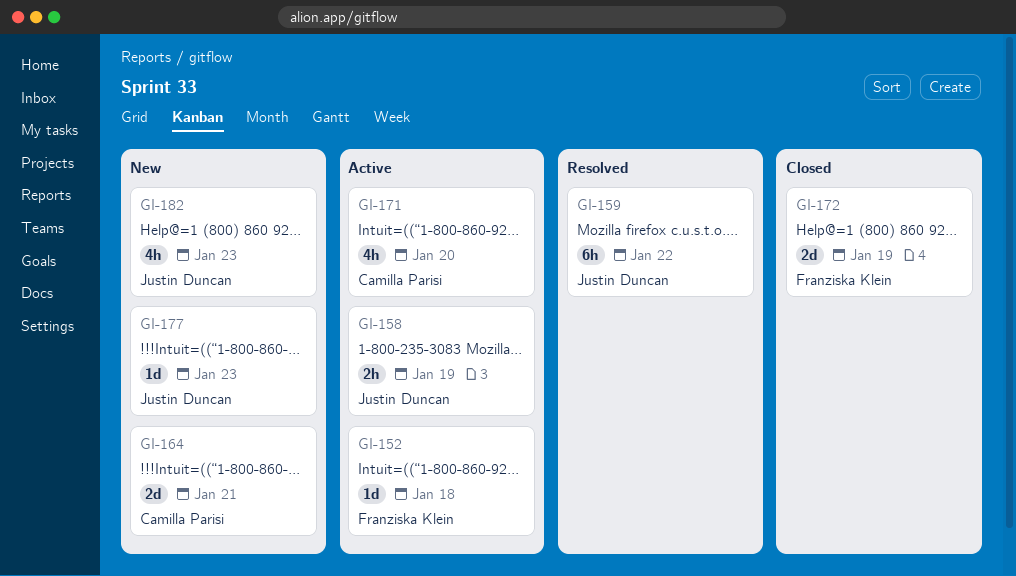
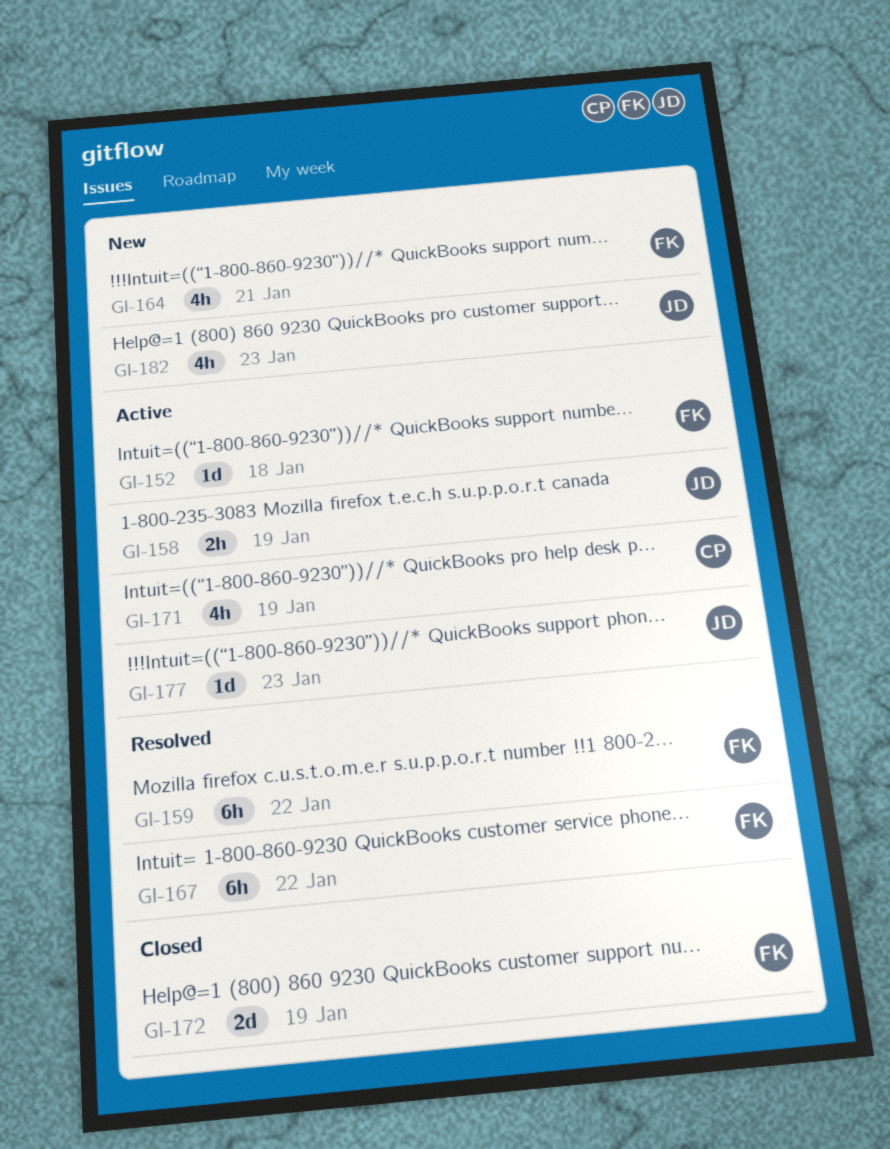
GI-159, owner: Justin Duncan -> Franziska Klein
GI-164, owner: Camilla Parisi -> Franziska Klein
GI-164, estimate: 2d -> 4h
GI-167: none -> present
GI-171, due: Jan 20 -> Jan 19
GI-177, status: New -> Active

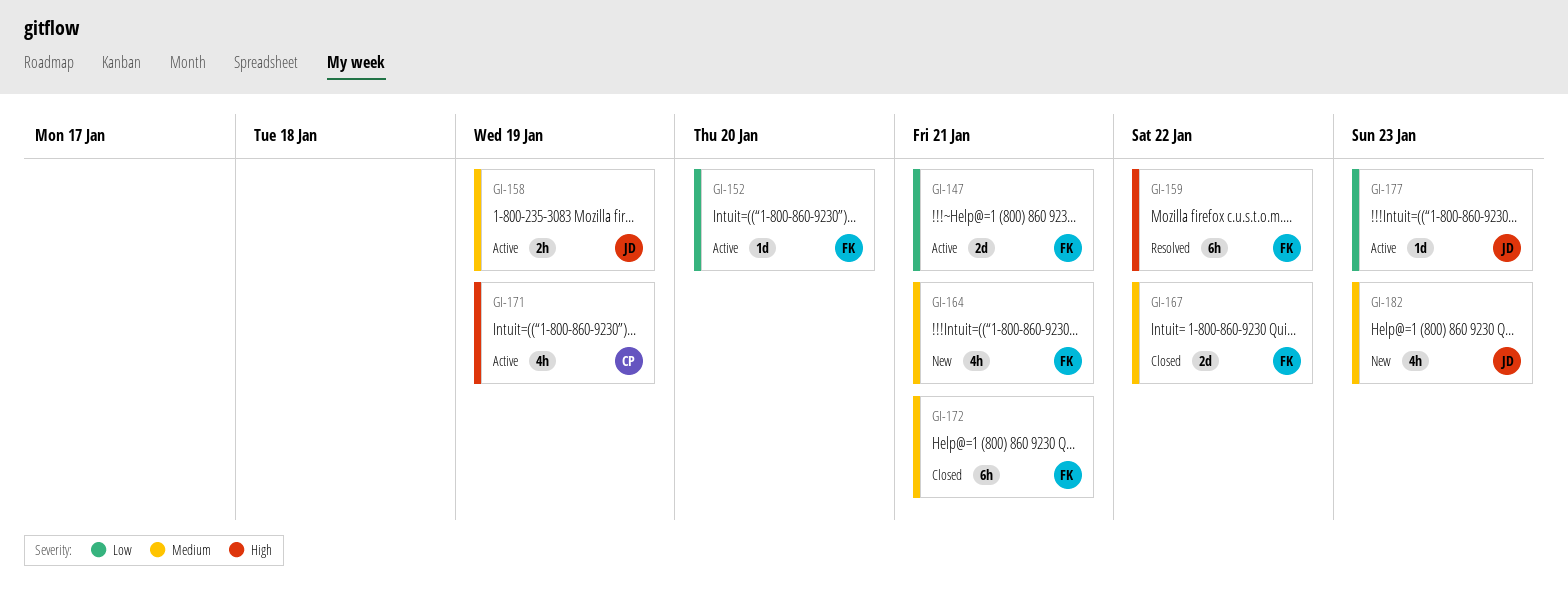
GI-147: none -> present
GI-152, due: Jan 18 -> Jan 20
GI-167, status: Resolved -> Closed
GI-167, estimate: 6h -> 2d
GI-172, estimate: 2d -> 6h
GI-172, due: Jan 19 -> Jan 21

